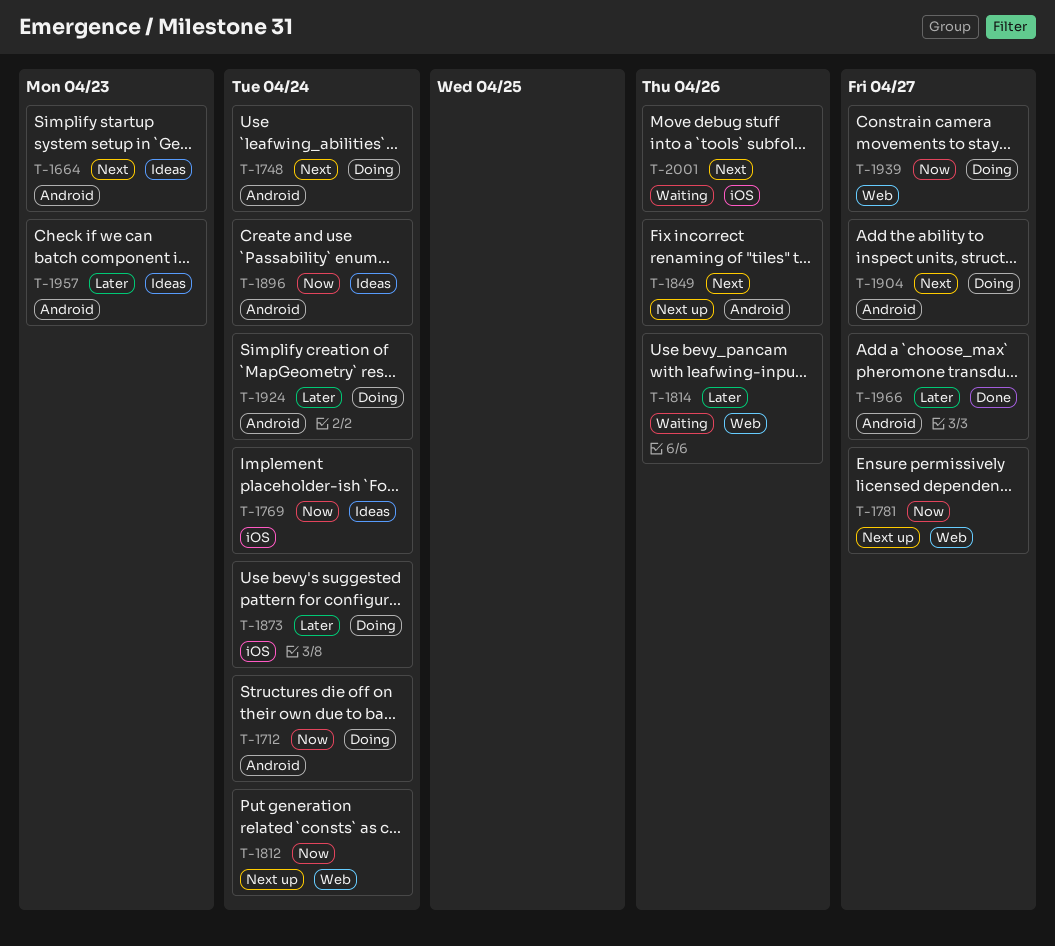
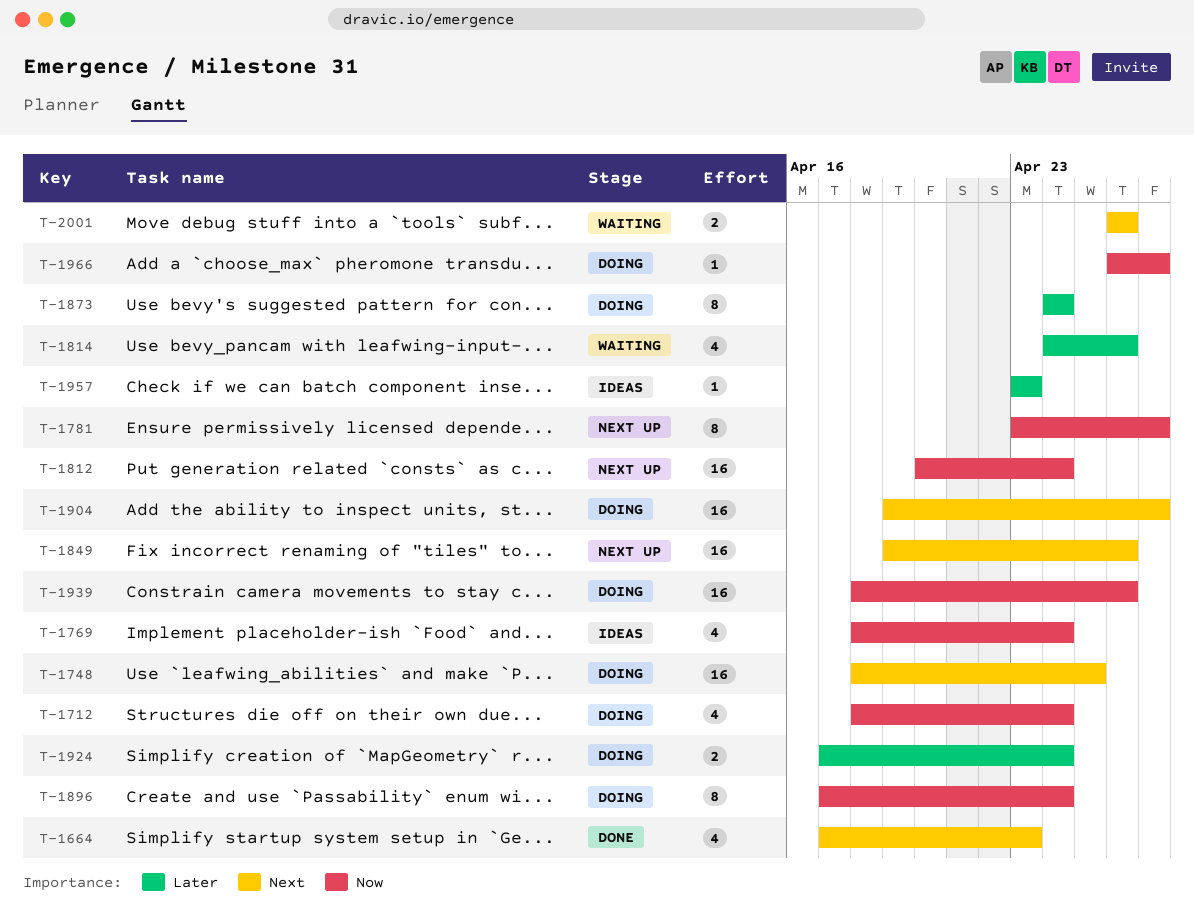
T-1664, status: Ideas -> Done
T-1748, due: Apr 24 -> Apr 25
T-1896, status: Ideas -> Doing
T-1939, due: Apr 27 -> Apr 26
T-1966, status: Done -> Doing
T-1966, priority: Later -> Now

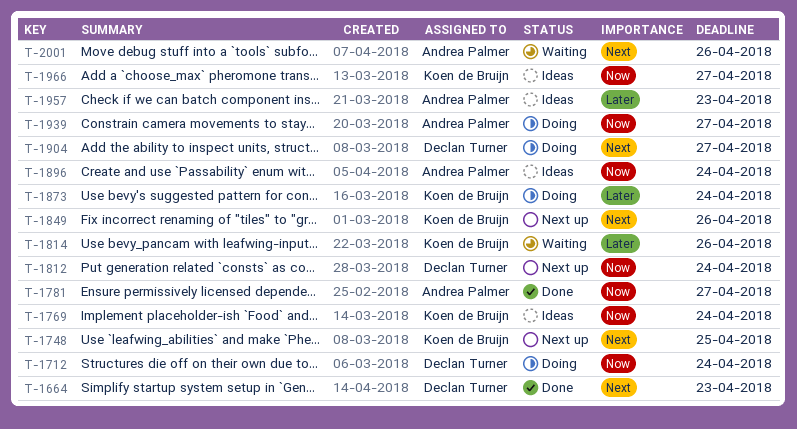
T-1748, status: Doing -> Next up
T-1781, status: Next up -> Done
T-1896, status: Doing -> Ideas
T-1924: present -> none
T-1939, due: Apr 26 -> Apr 27
T-1966, status: Doing -> Ideas

